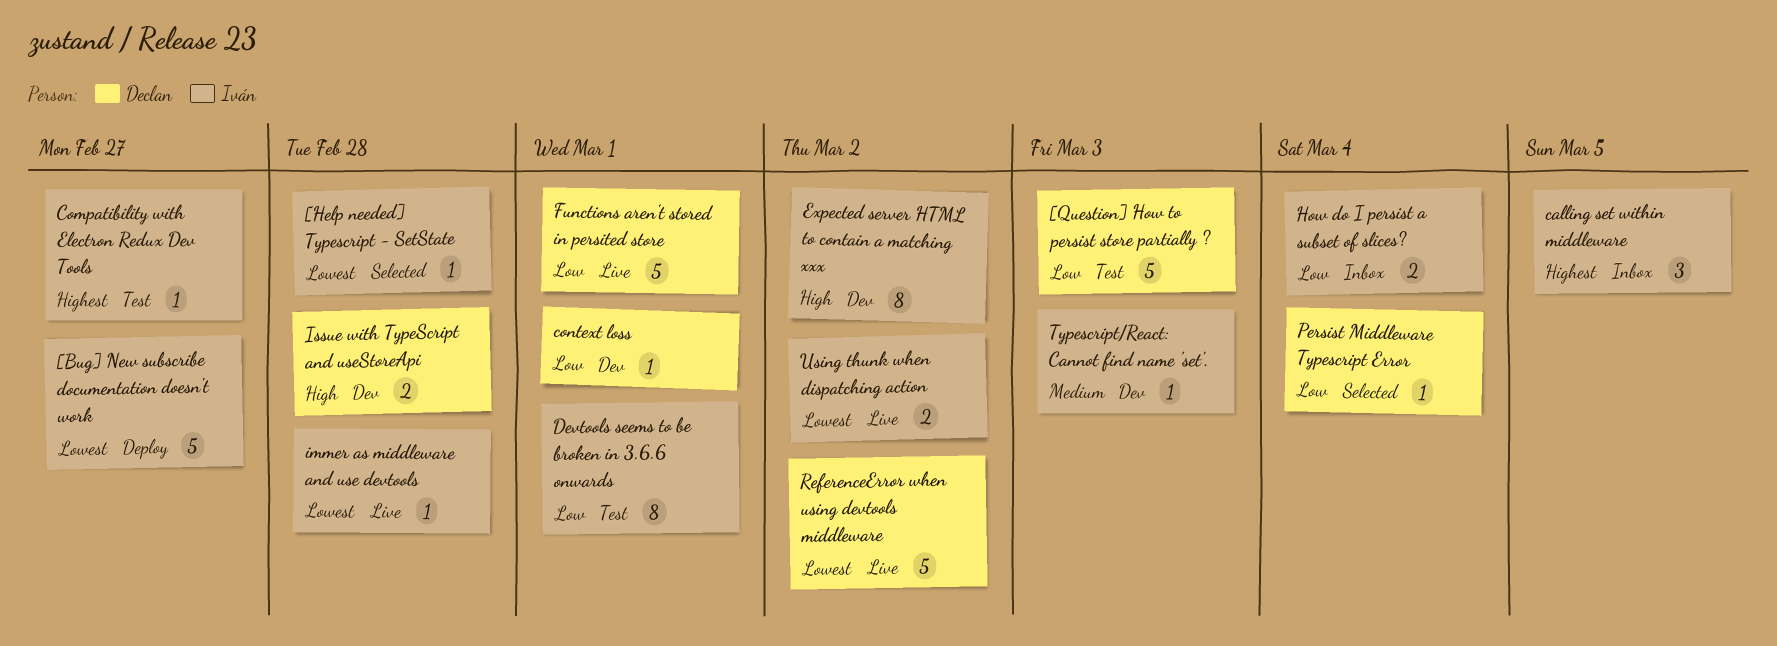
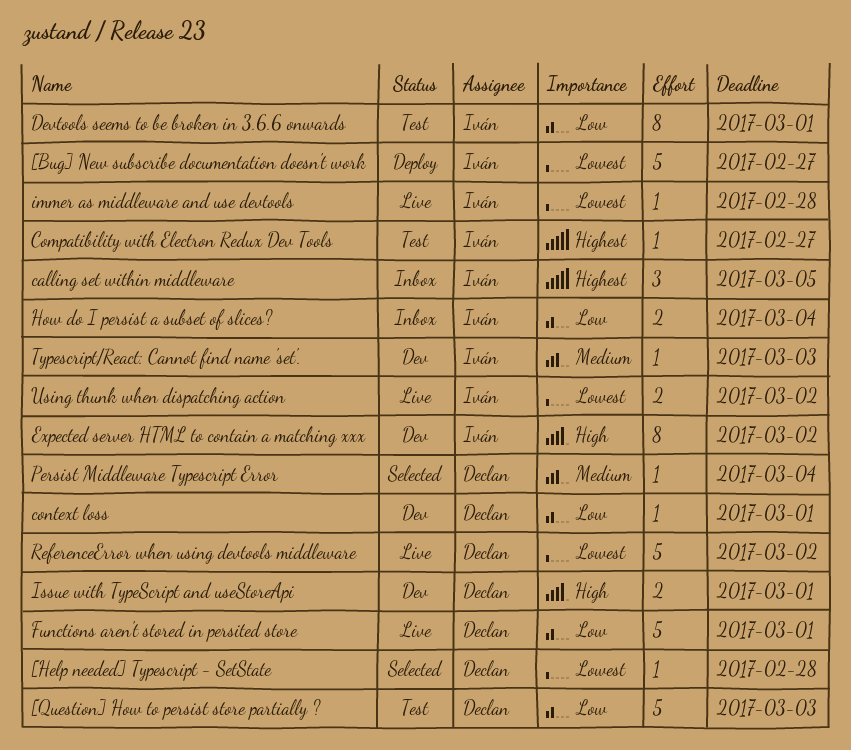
[Help needed] Typescript - SetState, owner: Iván -> Declan
Issue with TypeScript and useStoreApi, due: Feb 28 -> Mar 1
Persist Middleware Typescript Error, priority: Low -> Medium

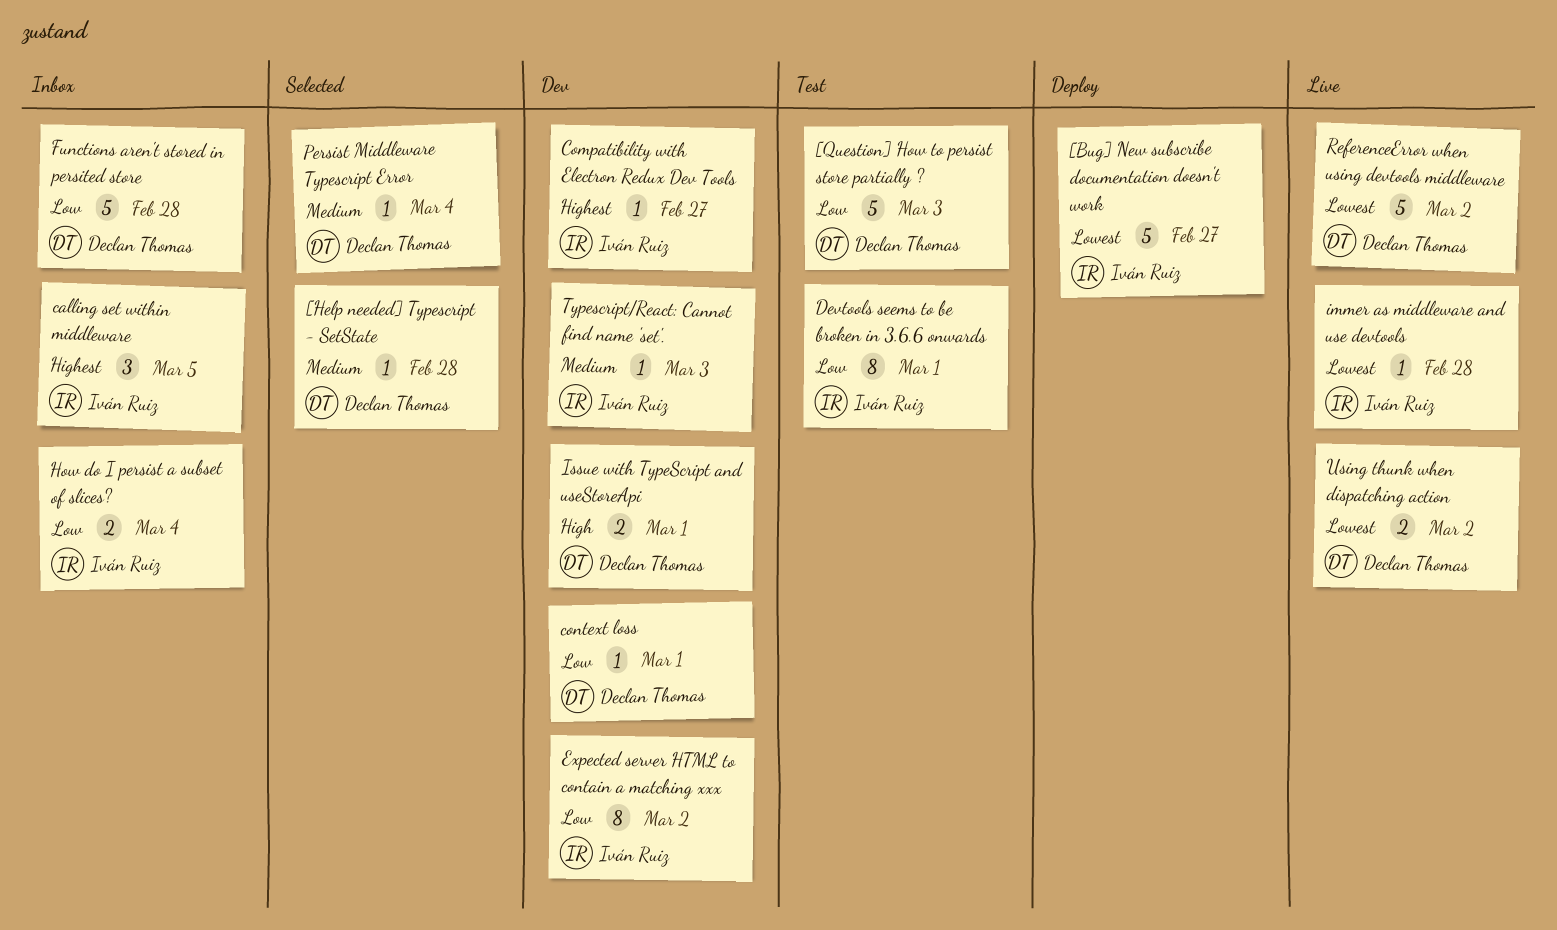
[Help needed] Typescript - SetState, priority: Lowest -> Medium
Compatibility with Electron Redux Dev Tools, status: Test -> Dev
Expected server HTML to contain a matching xxx, priority: High -> Low
Functions aren't stored in persited store, status: Live -> Inbox
Functions aren't stored in persited store, due: Mar 1 -> Feb 28
Using thunk when dispatching action, owner: Iván Ruiz -> Declan Thomas

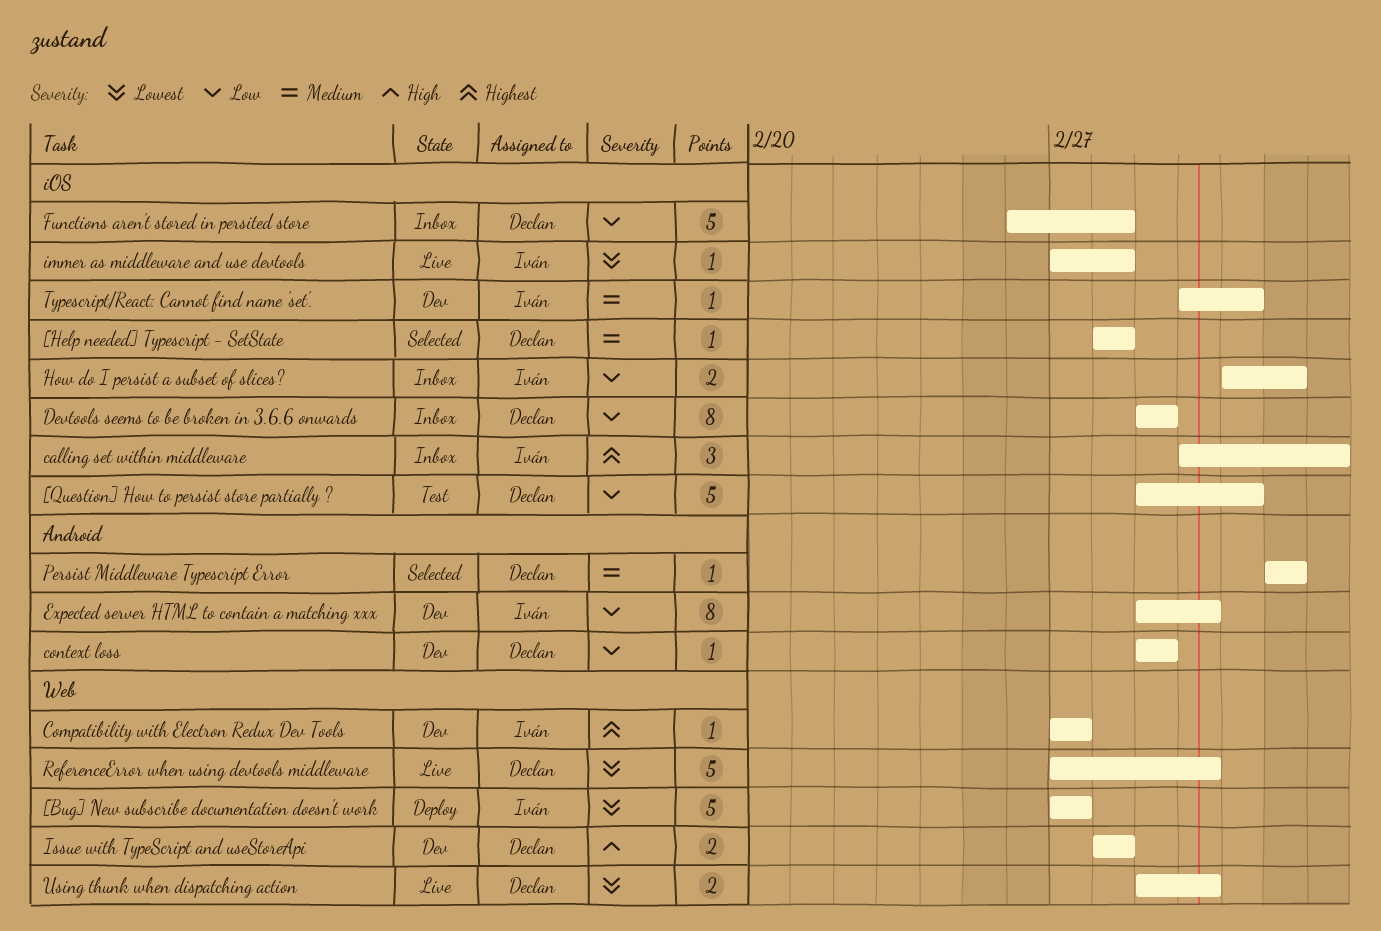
Devtools seems to be broken in 3.6.6 onwards, status: Test -> Inbox
Devtools seems to be broken in 3.6.6 onwards, owner: Iván Ruiz -> Declan Thomas
Issue with TypeScript and useStoreApi, due: Mar 1 -> Feb 28

